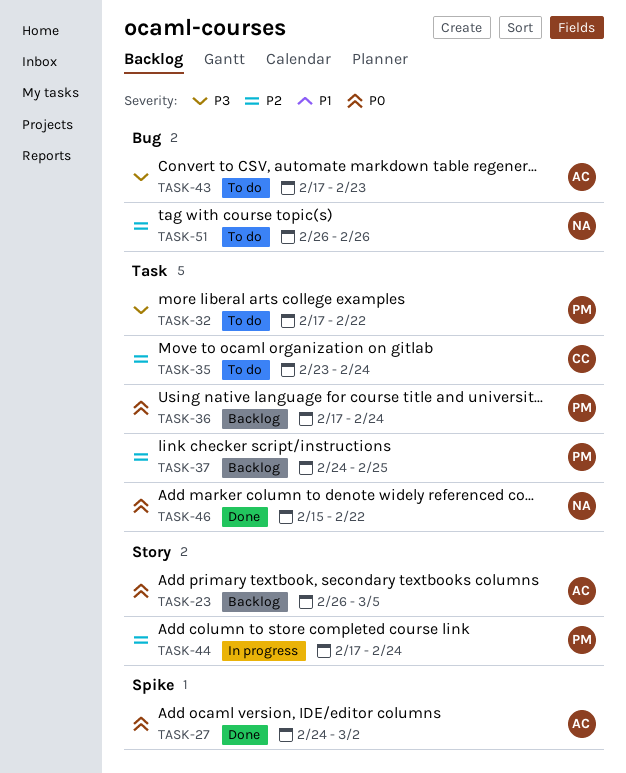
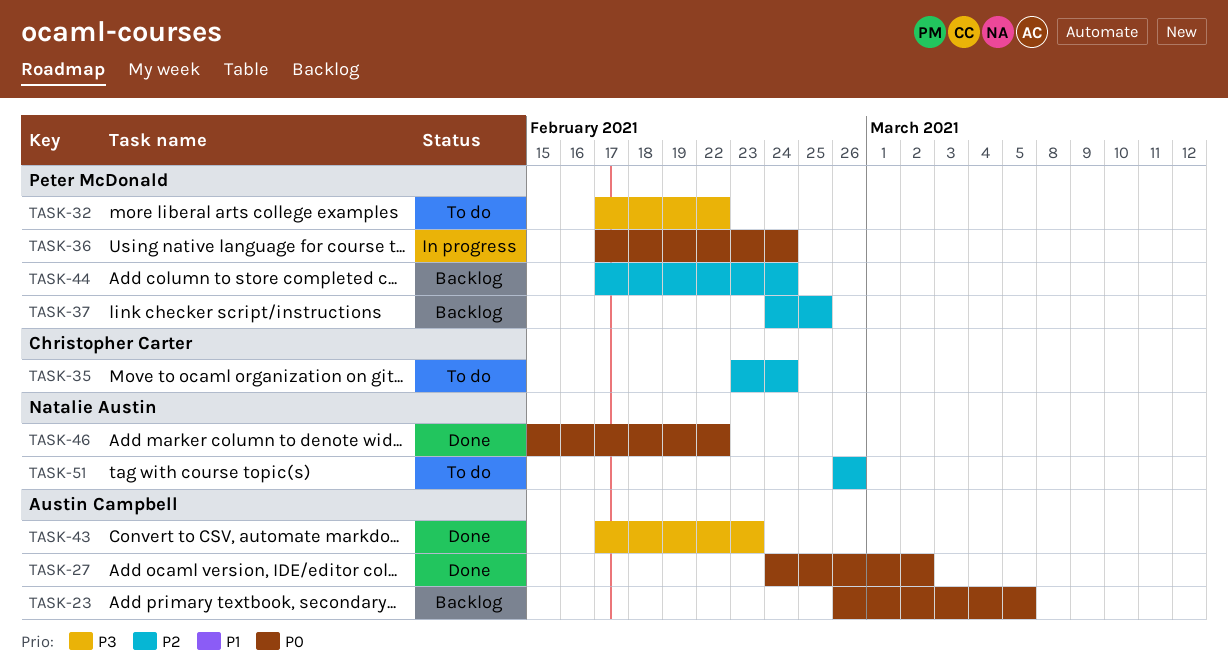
TASK-36, status: Backlog -> In progress
TASK-43, status: To do -> Done
TASK-44, status: In progress -> Backlog

